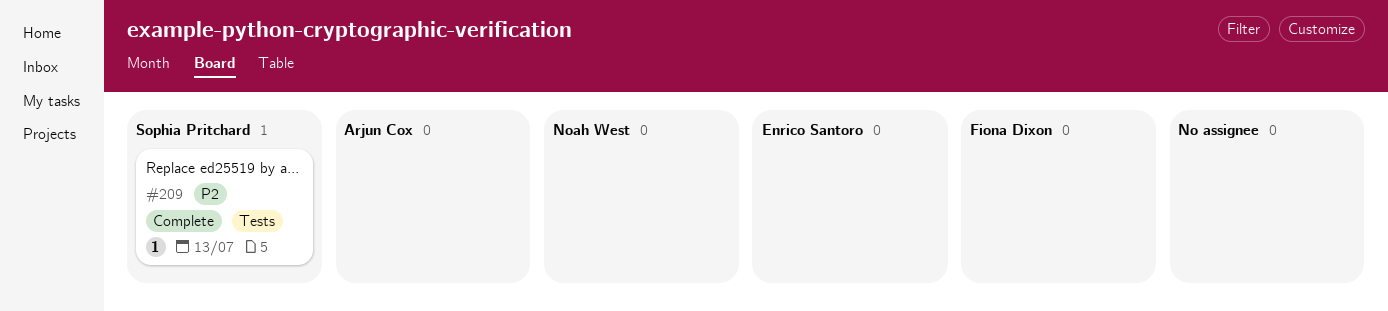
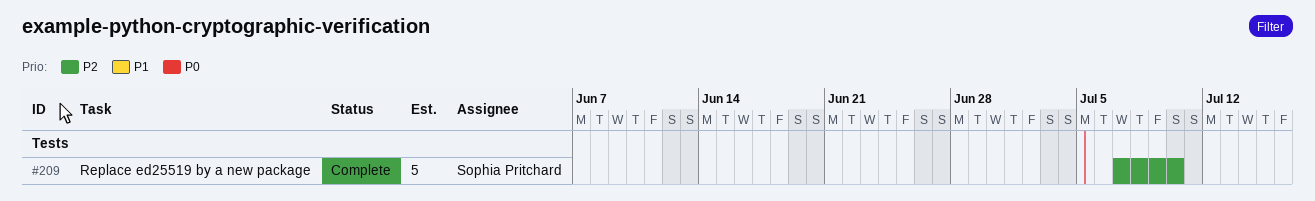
#209, estimate: 1 -> 5
#209, due: Jul 13 -> Jul 10

